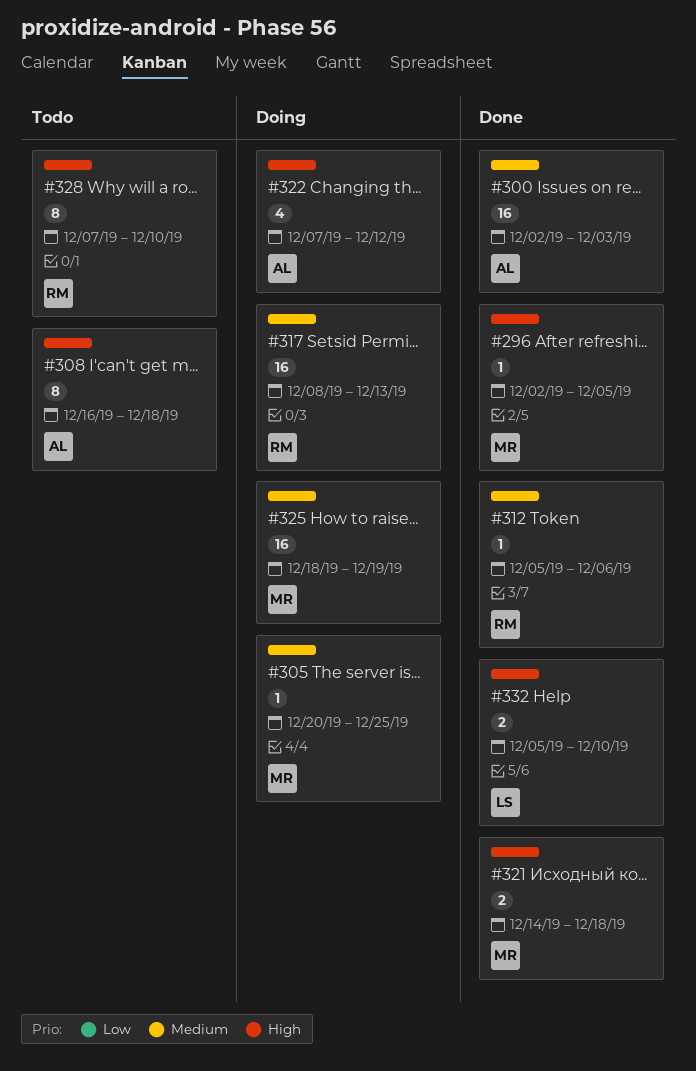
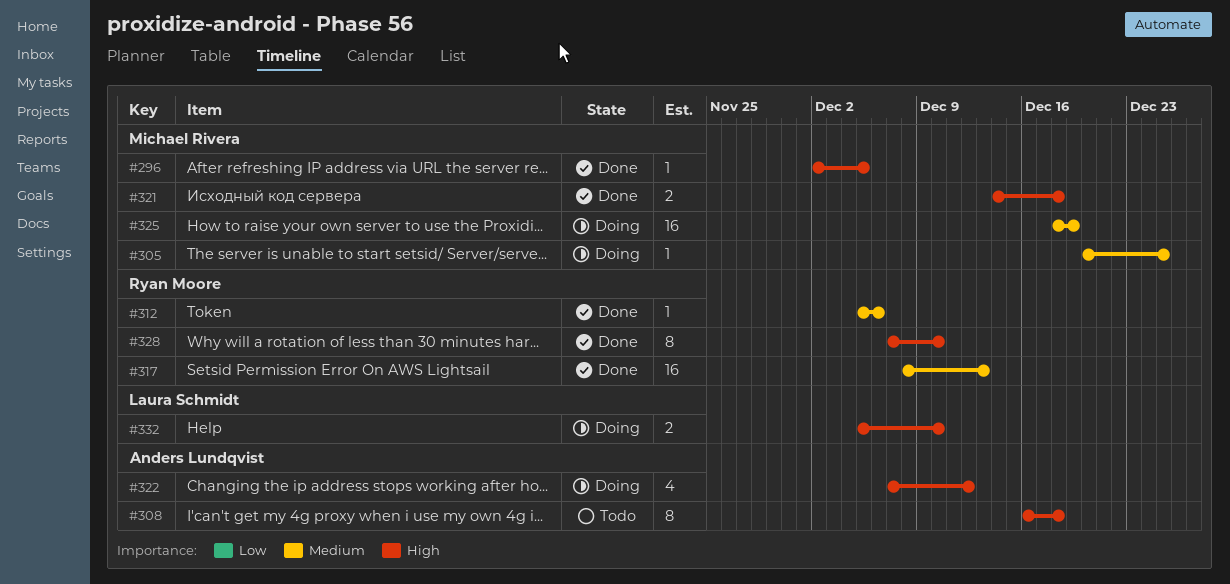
#300: present -> none
#317, status: Doing -> Done
#328, status: Todo -> Done
#332, status: Done -> Doing

